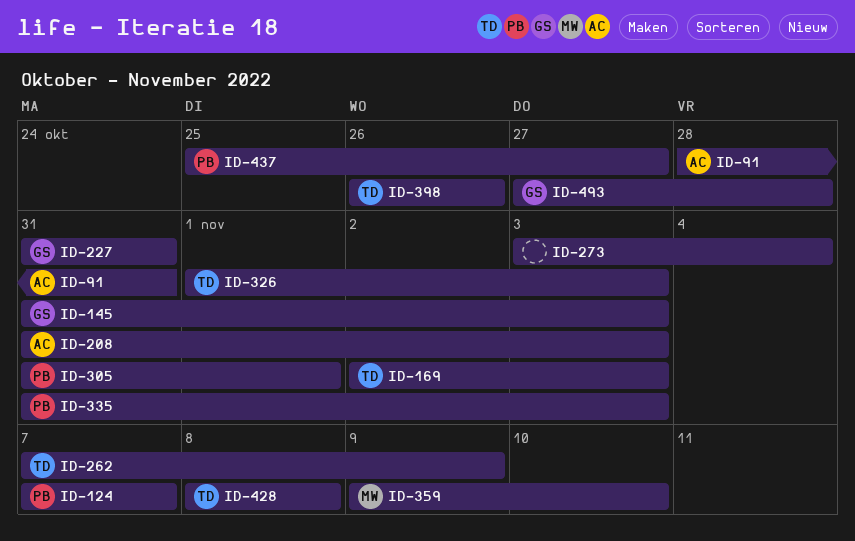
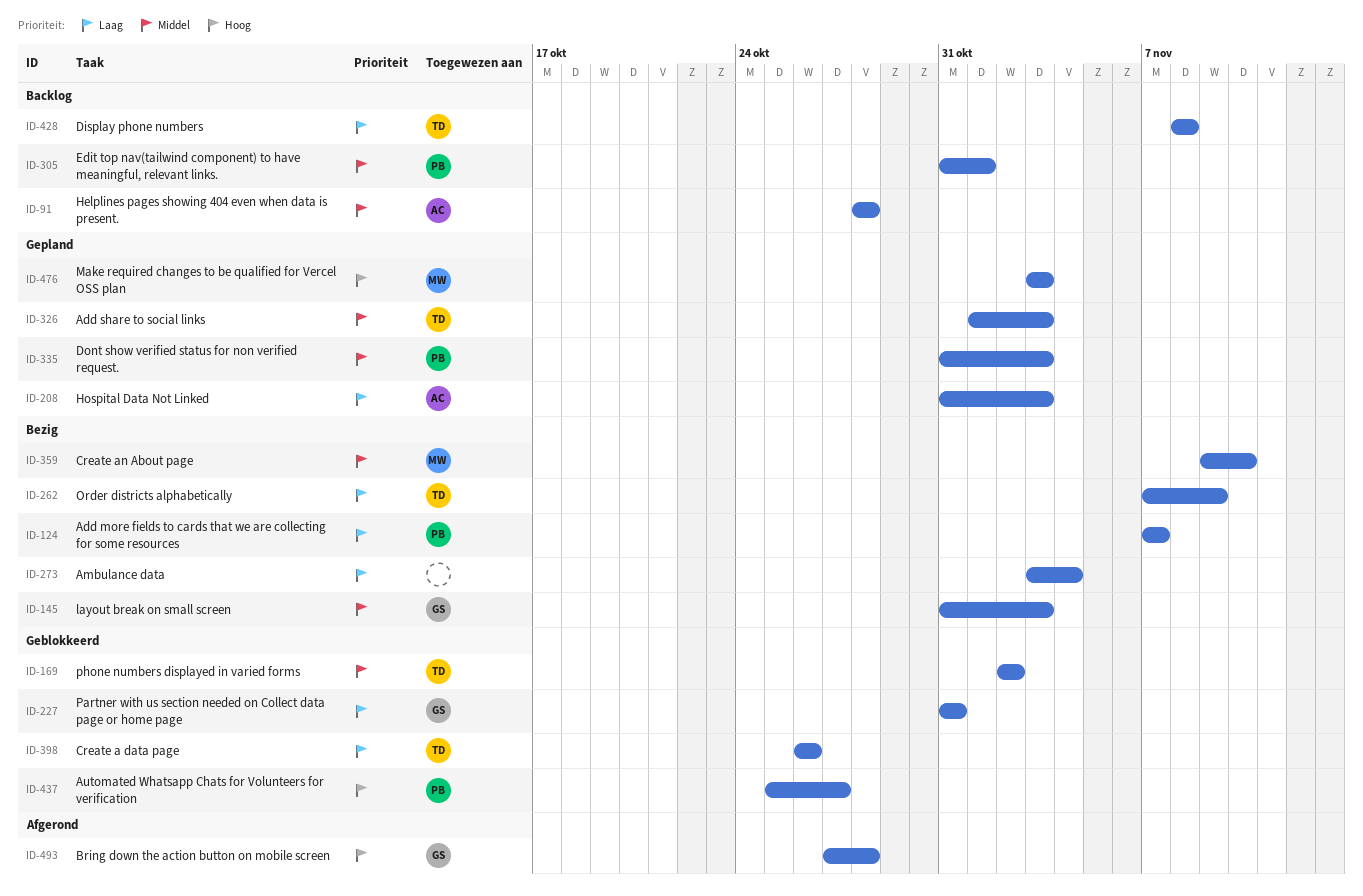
ID-91, due: Oct 31 -> Oct 28
ID-169, due: Nov 3 -> Nov 2
ID-476: none -> present

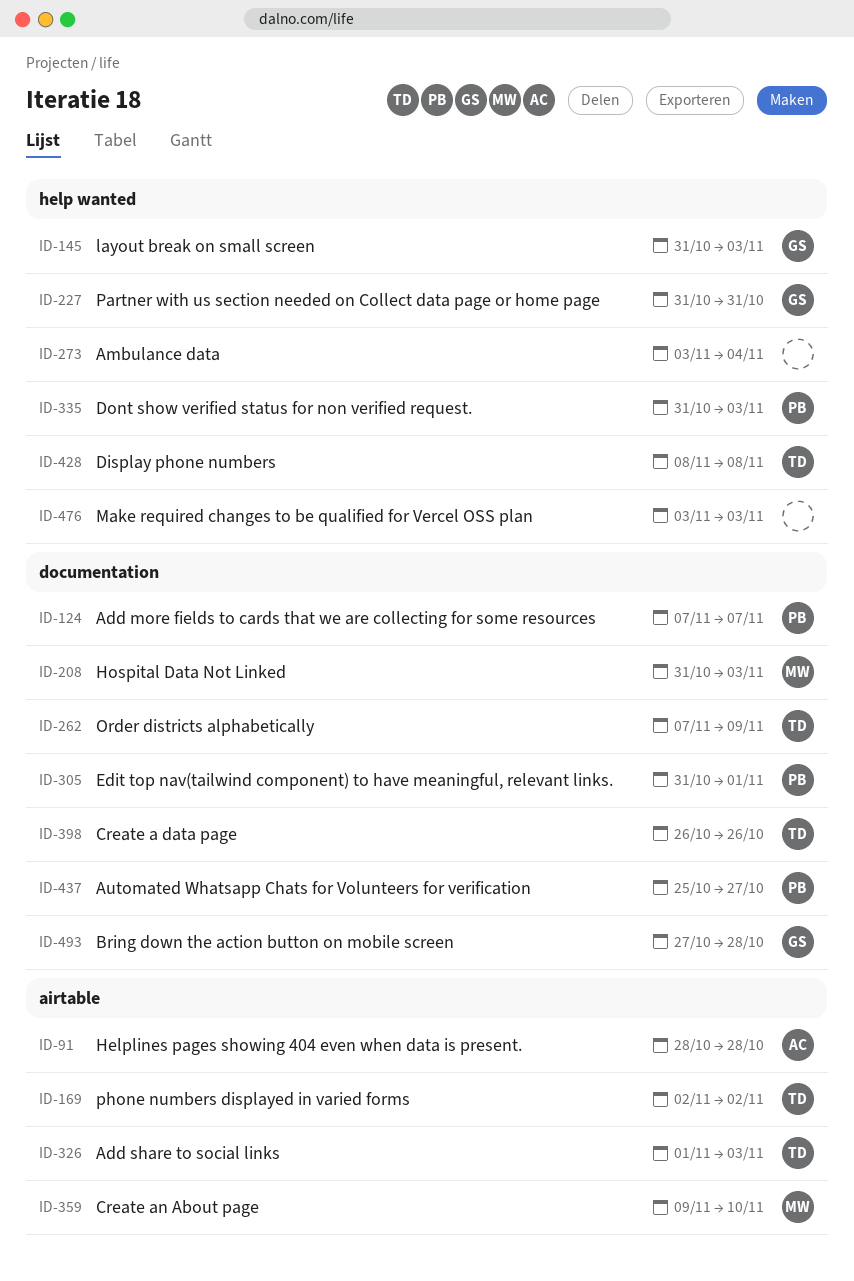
ID-208, owner: AC -> MW
ID-476, owner: MW -> none

